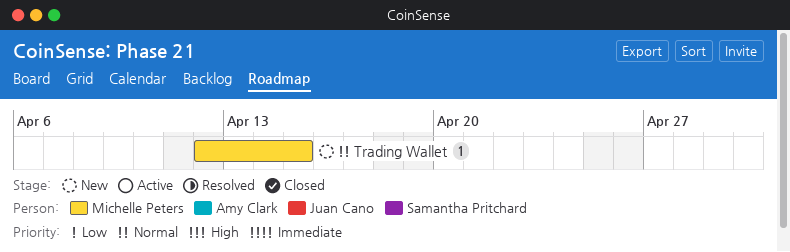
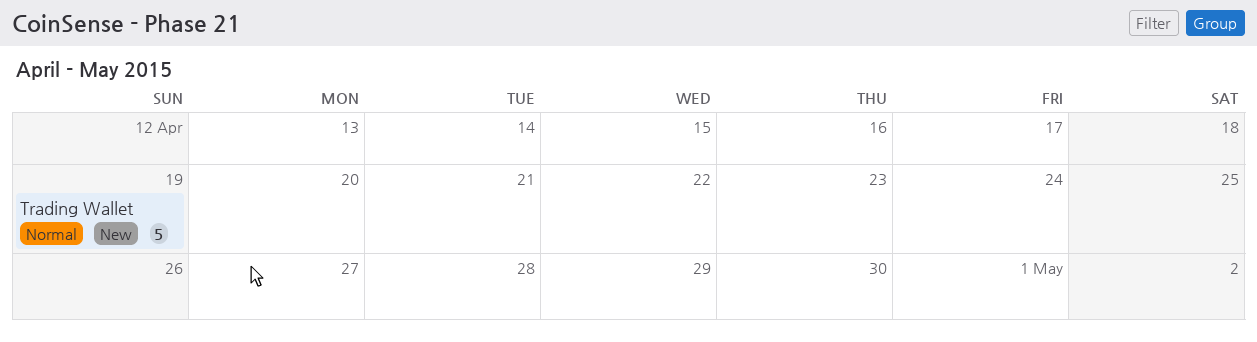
Trading Wallet, estimate: 1 -> 5
Trading Wallet, due: Apr 15 -> Apr 19

